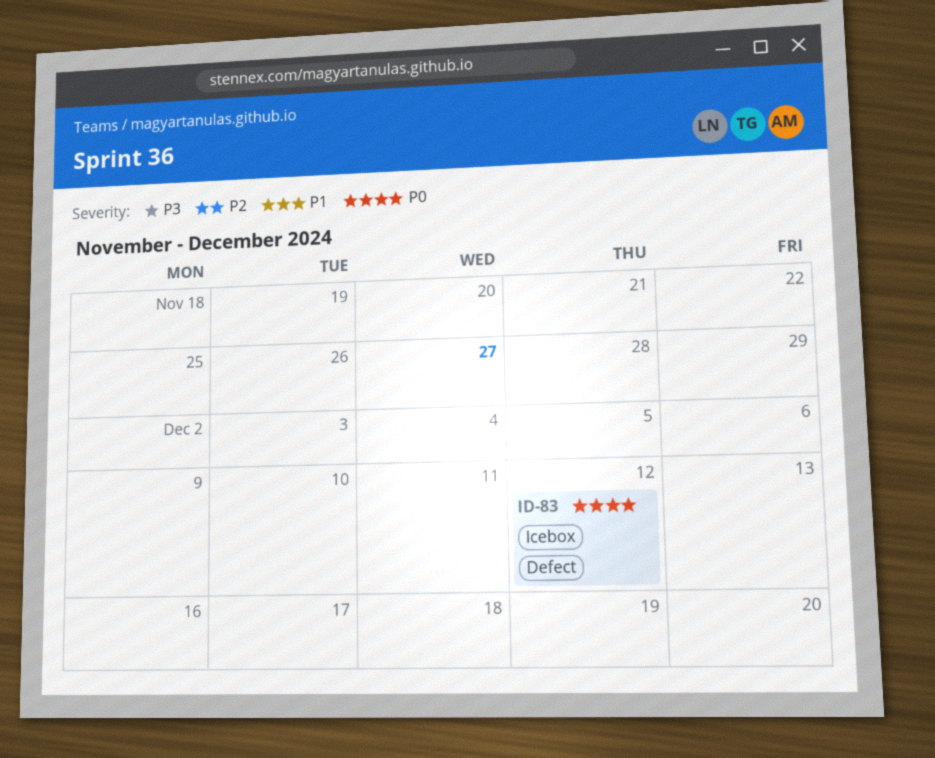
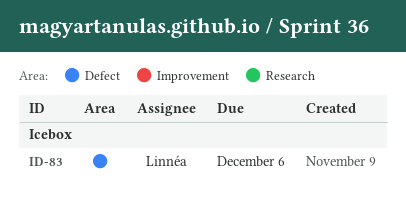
ID-83, due: Dec 12 -> Dec 6

